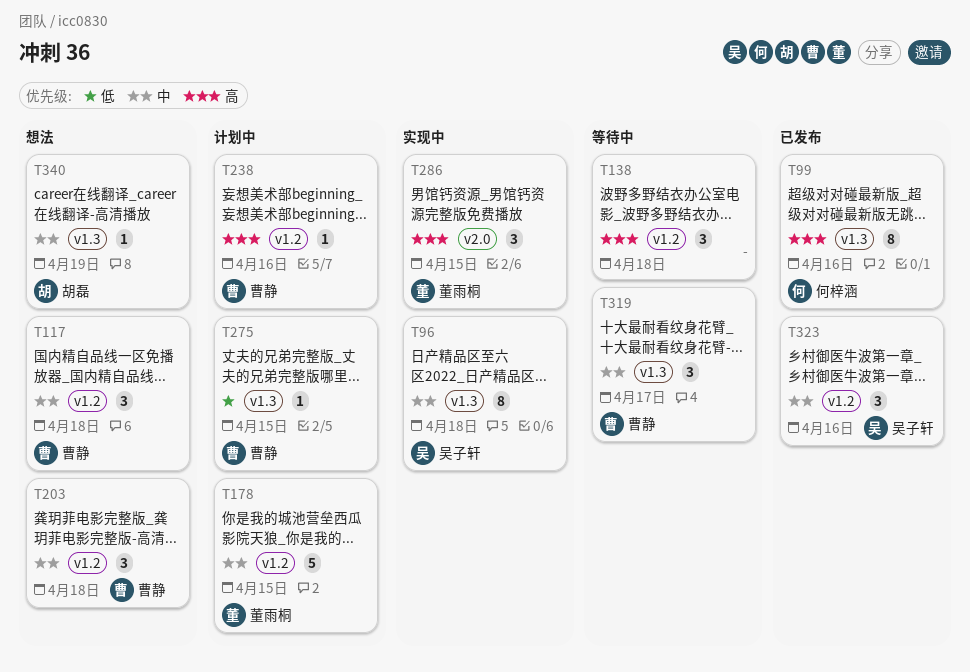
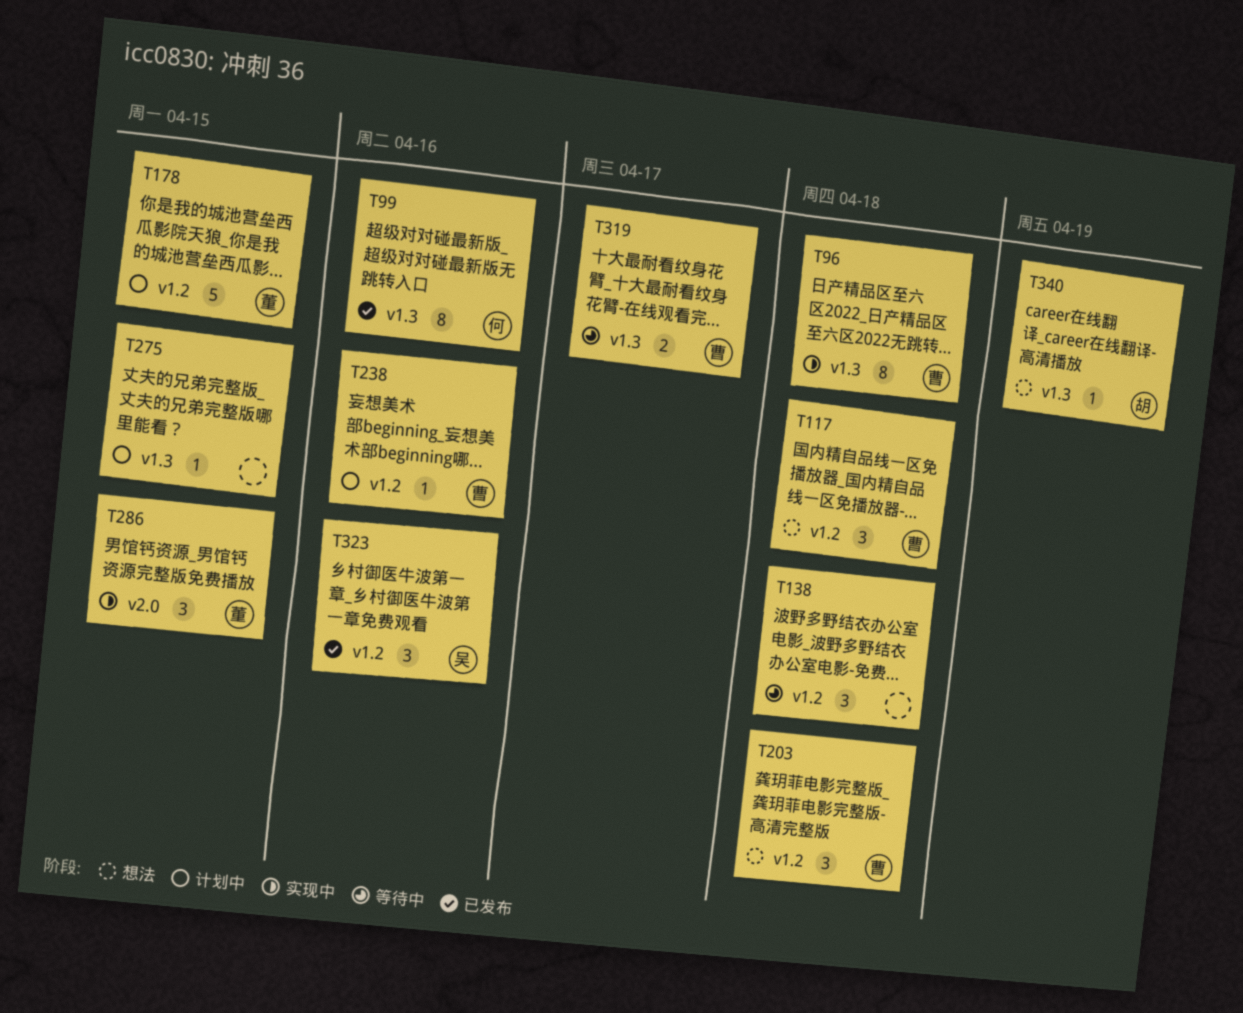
T96, owner: 吴子轩 -> 曹静
T275, owner: 曹静 -> none
T319, estimate: 3 -> 2

